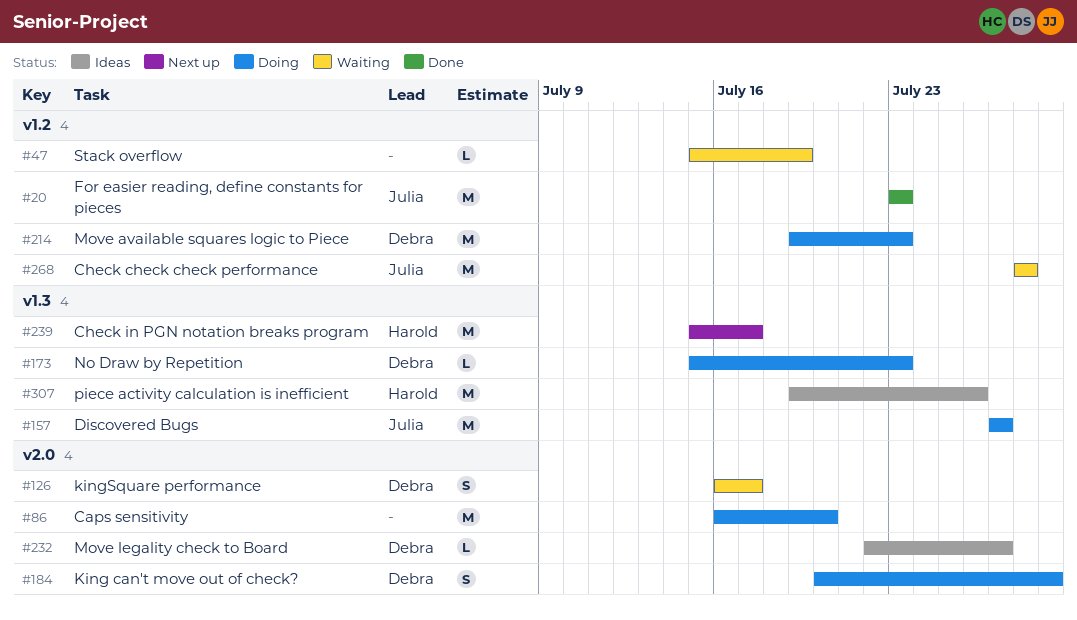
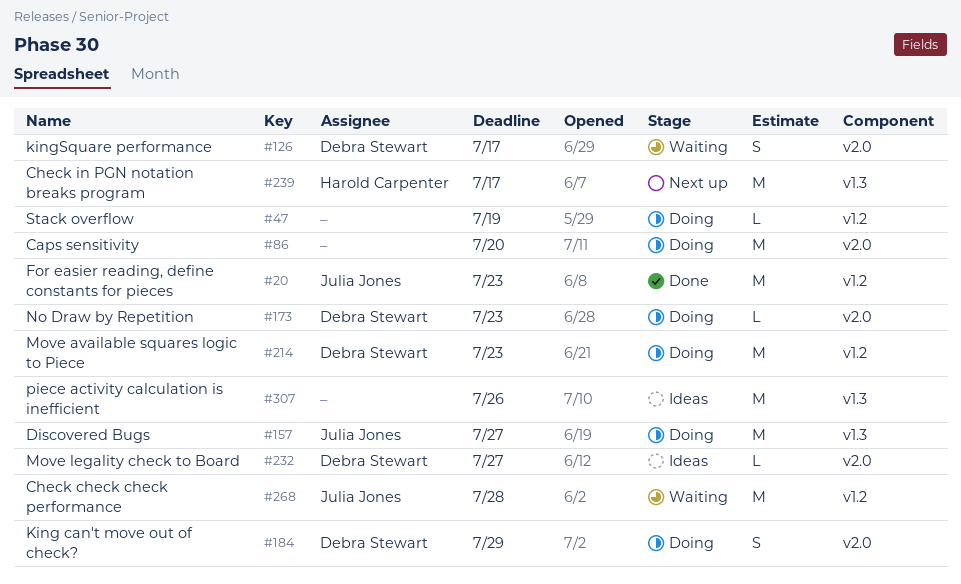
#47, status: Waiting -> Doing
#173, label: v1.3 -> v2.0
#307, owner: Harold Carpenter -> none

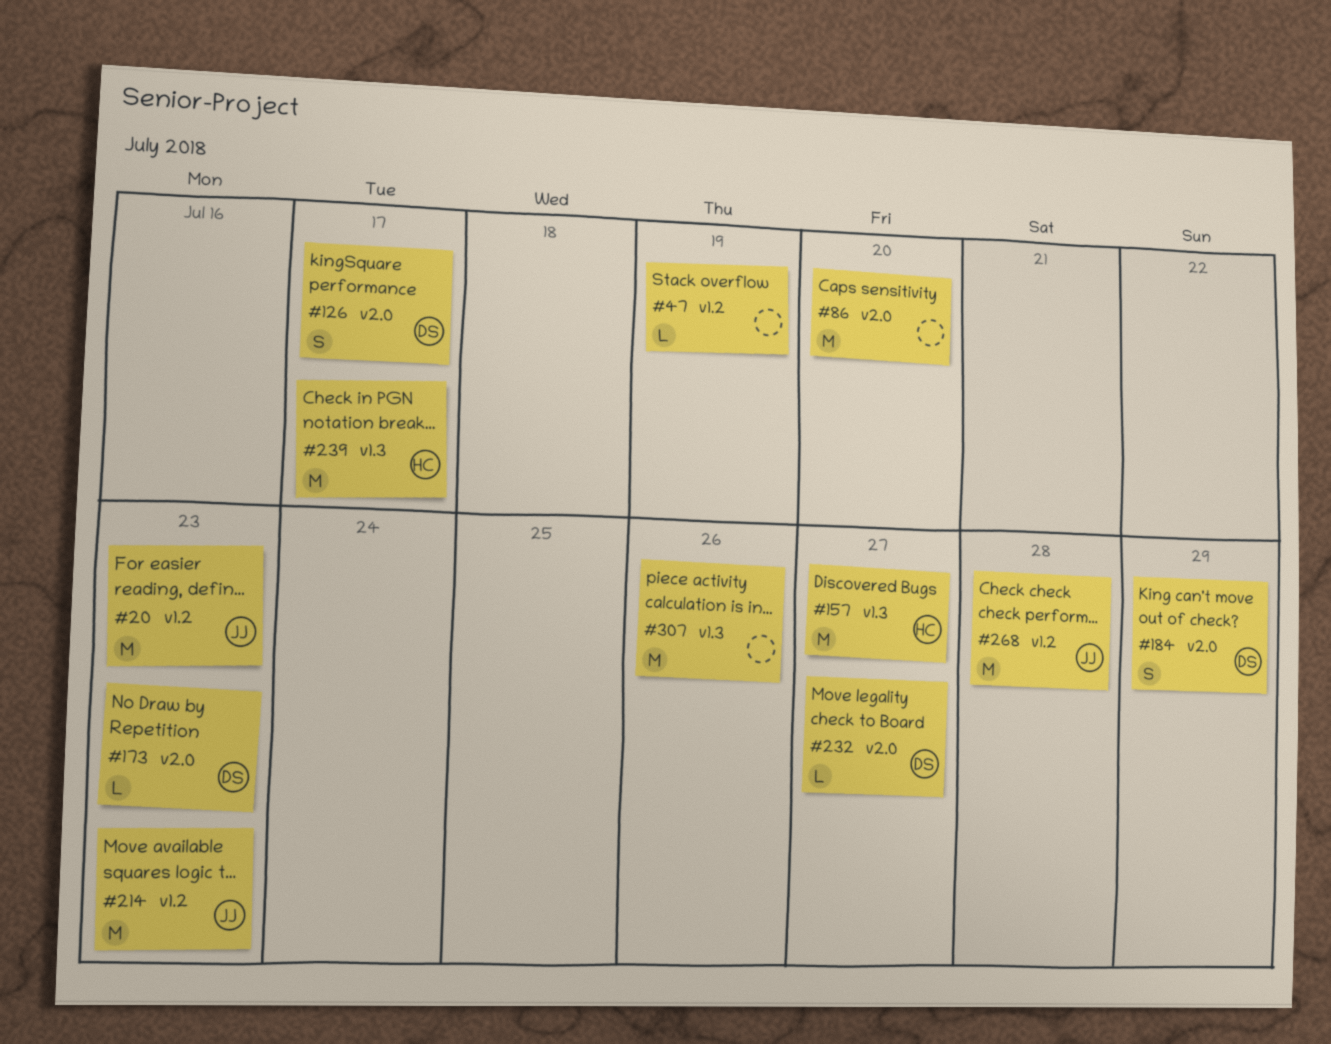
#157, owner: Julia Jones -> Harold Carpenter
#214, owner: Debra Stewart -> Julia Jones

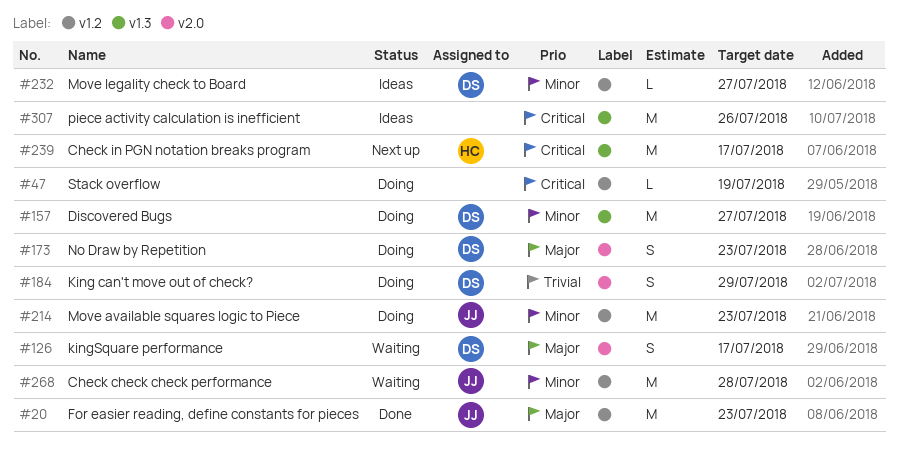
#86: present -> none
#157, owner: HC -> DS
#173, estimate: L -> S
#232, label: v2.0 -> v1.2

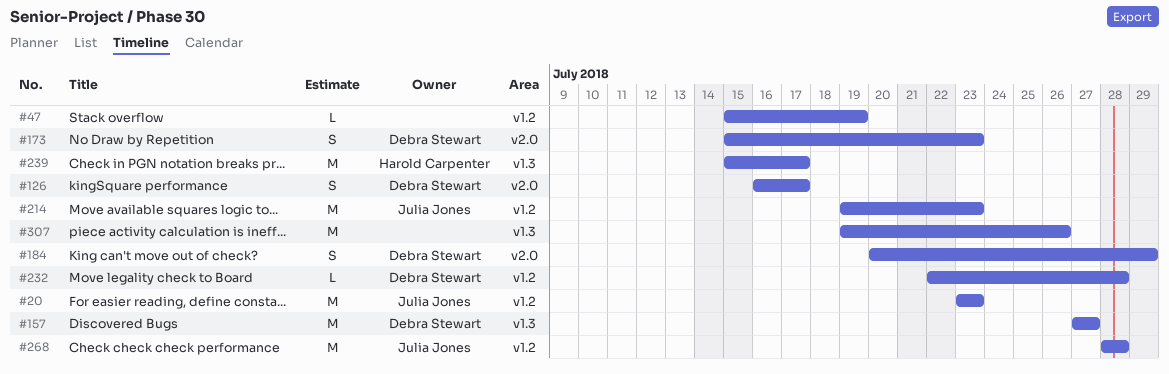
#232, due: Jul 27 -> Jul 28

